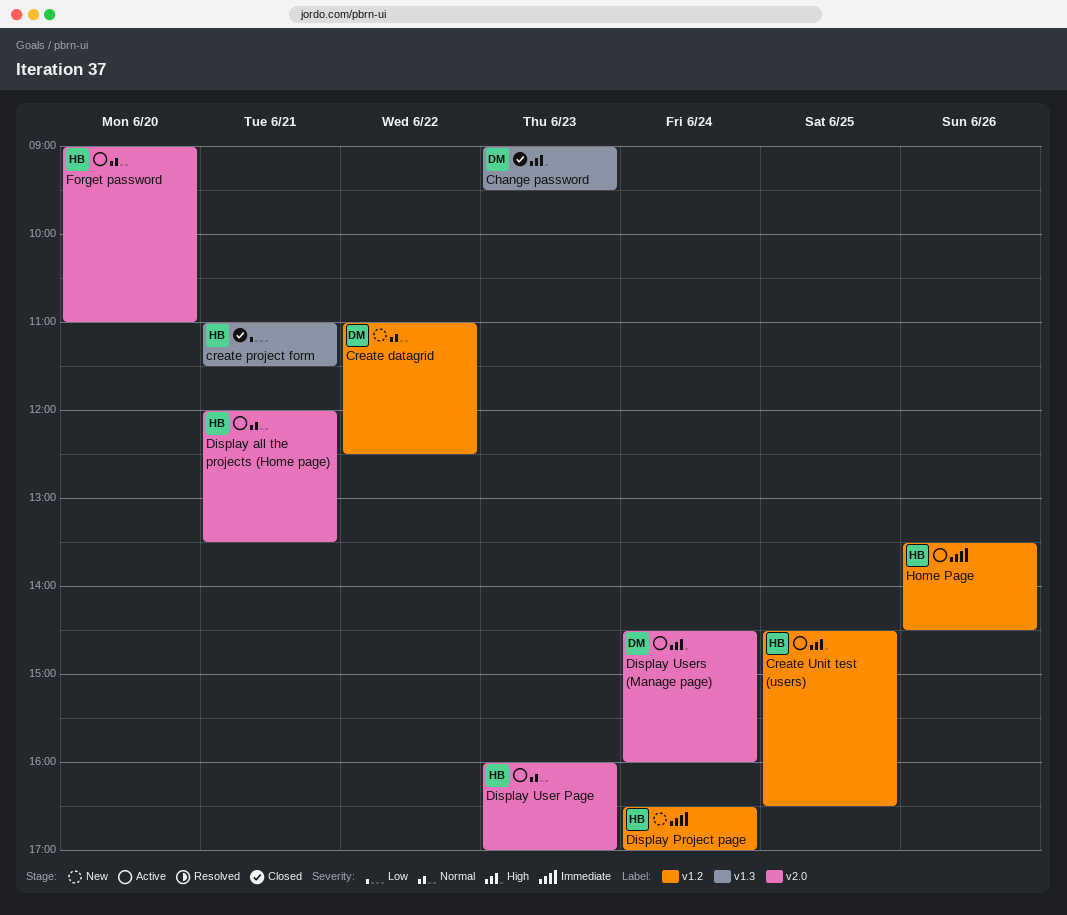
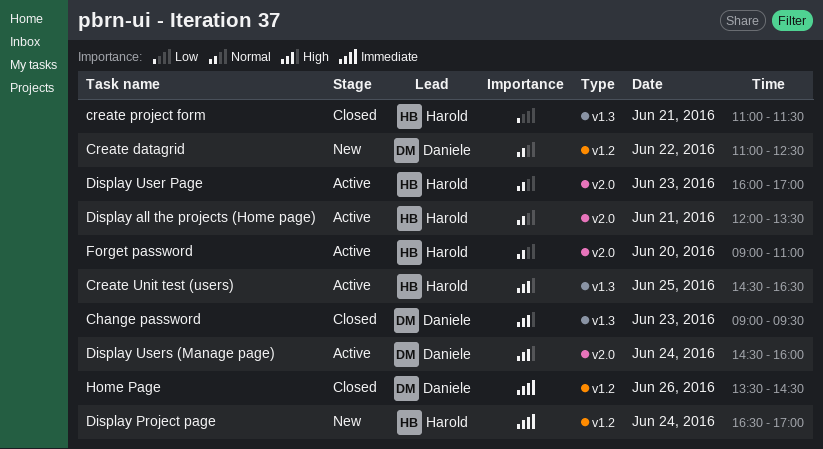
Create Unit test (users), label: v1.2 -> v1.3
Home Page, status: Active -> Closed
Home Page, owner: Harold -> Daniele

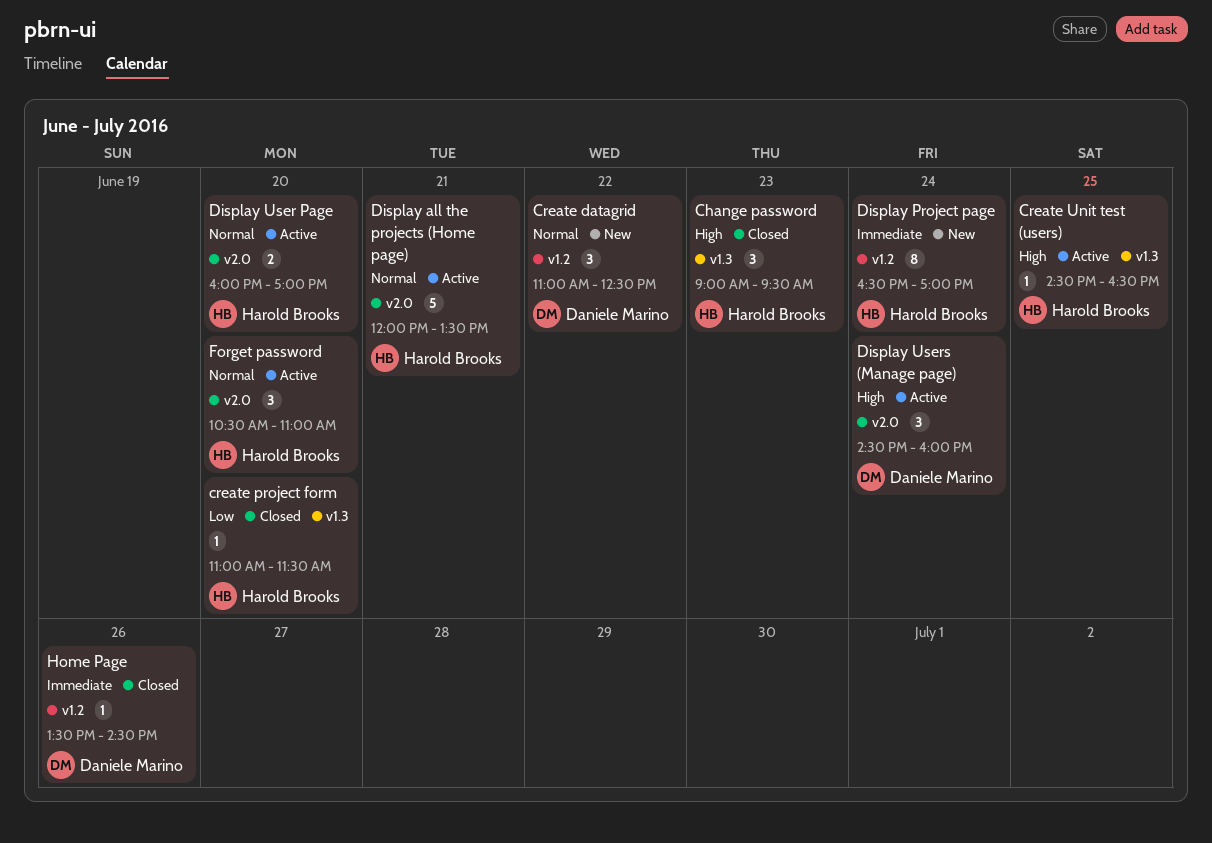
Change password, owner: Daniele Marino -> Harold Brooks
create project form, day: Jun 21 -> Jun 20
Display User Page, day: Jun 23 -> Jun 20
Forget password, begins: 09:00 -> 10:30

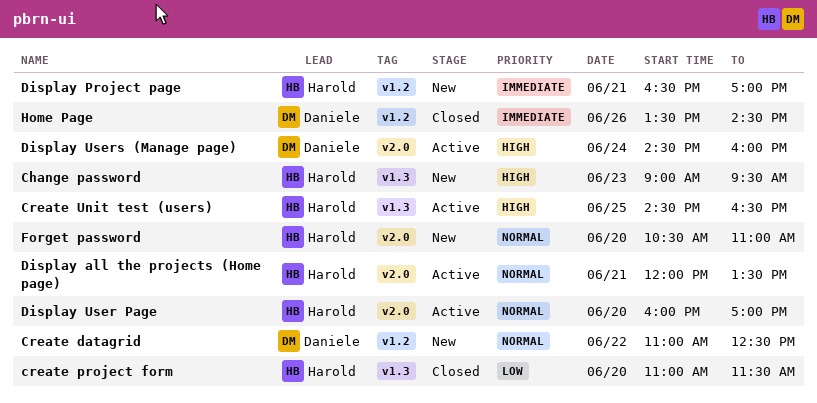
Change password, status: Closed -> New
Display Project page, day: Jun 24 -> Jun 21
Forget password, status: Active -> New

